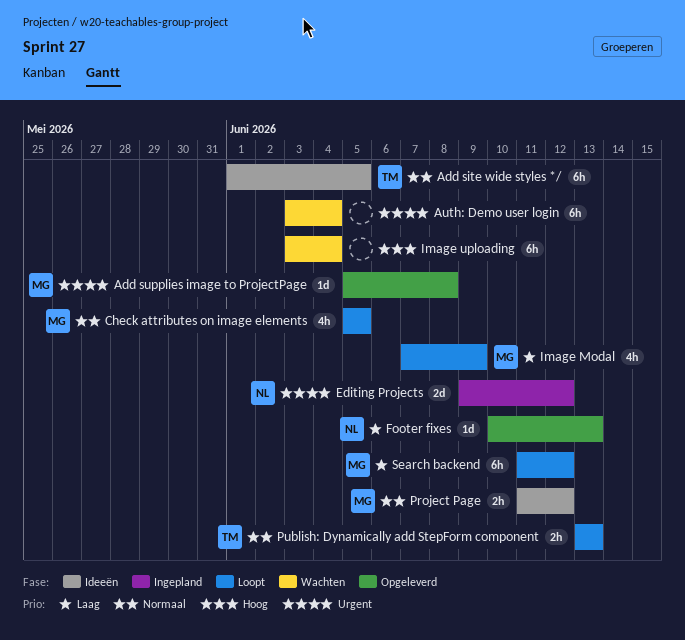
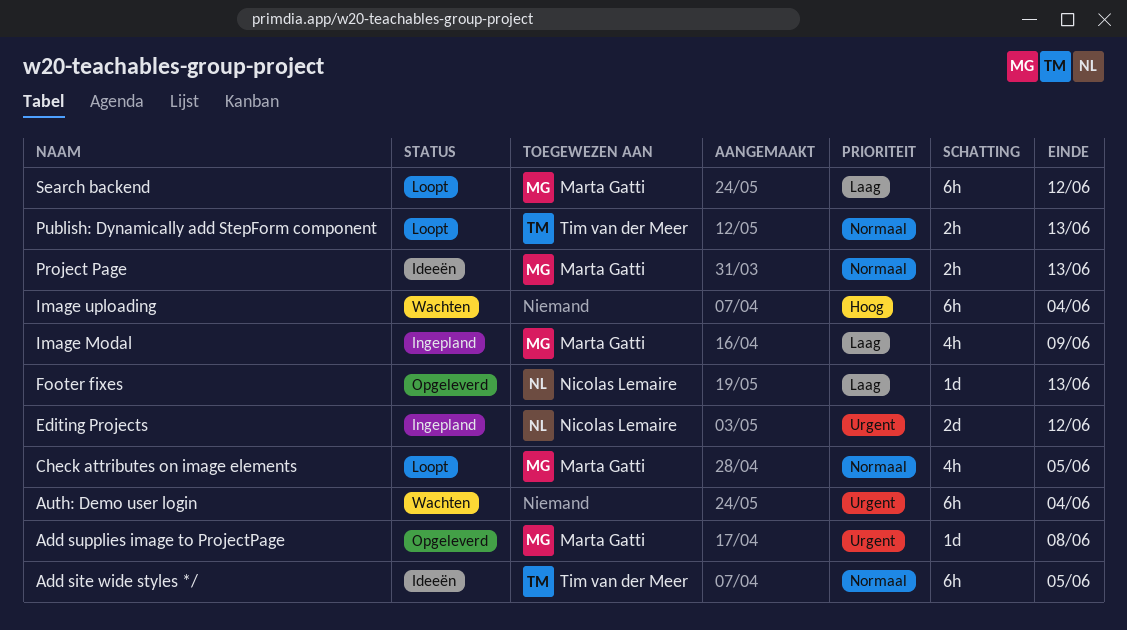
Image Modal, status: Loopt -> Ingepland
Project Page, due: Jun 12 -> Jun 13

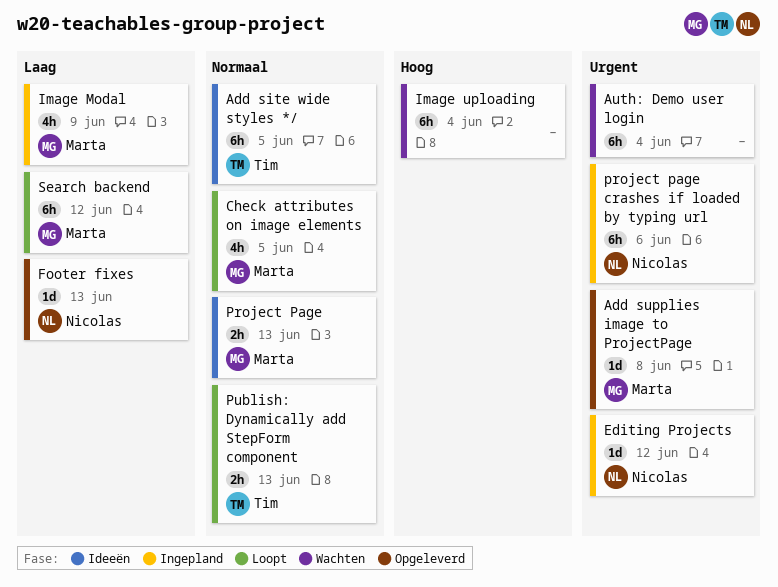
Editing Projects, estimate: 2d -> 1d
project page crashes if loaded by typing url: none -> present

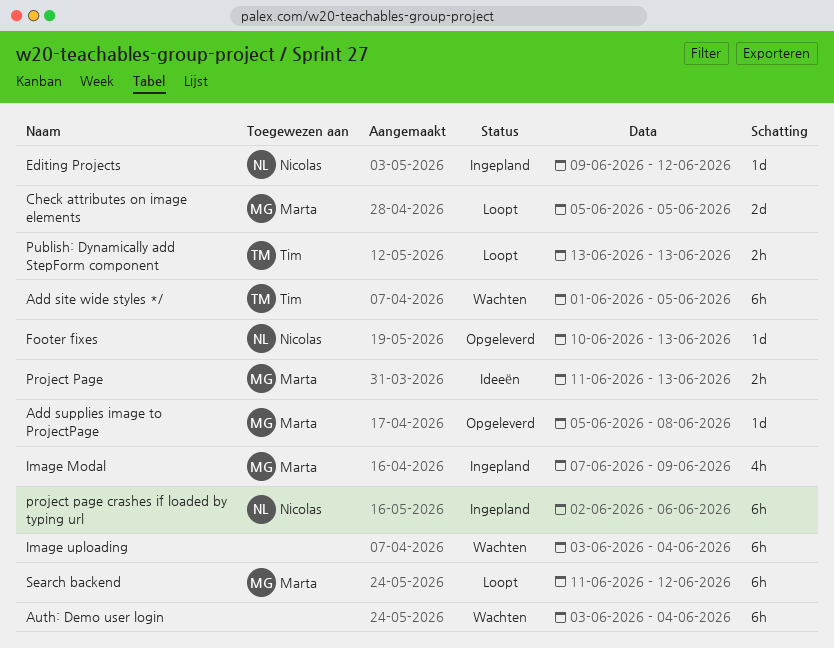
Add site wide styles */, status: Ideeën -> Wachten
Check attributes on image elements, estimate: 4h -> 2d

